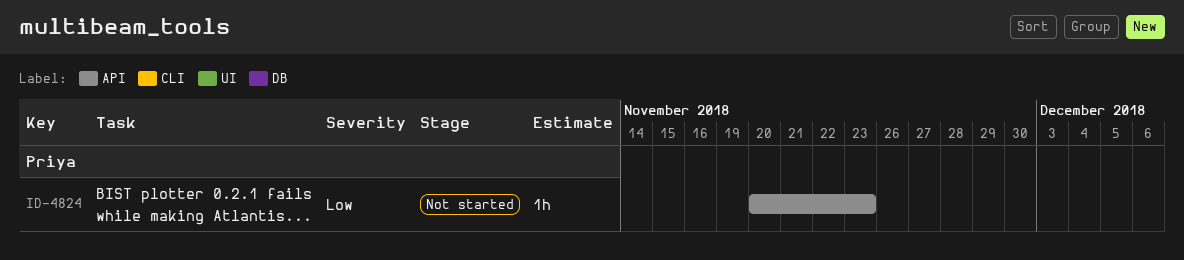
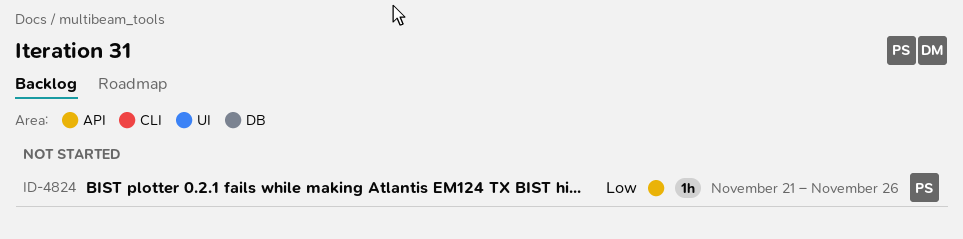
ID-4824, start: Nov 20 -> Nov 21
ID-4824, due: Nov 23 -> Nov 26

